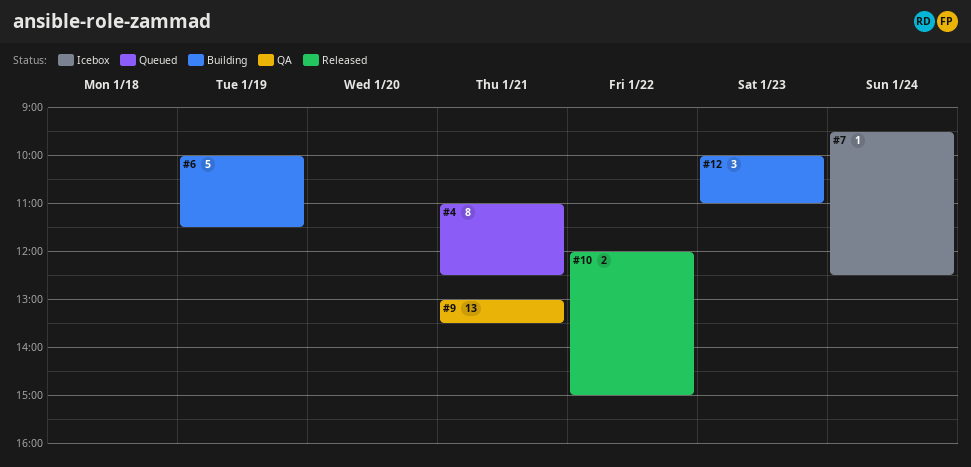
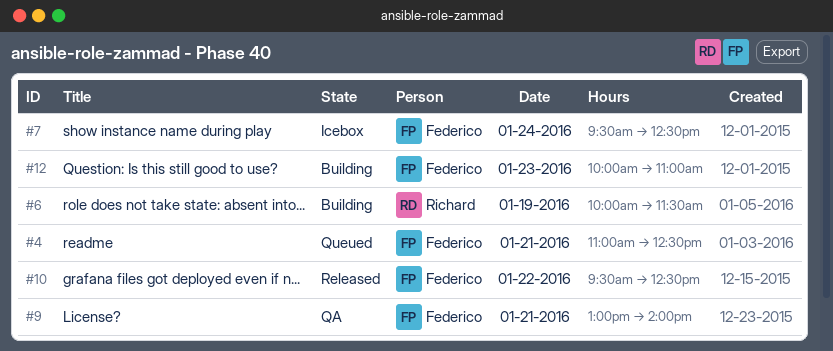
#9, ends: 13:30 -> 14:00
#10, begins: 12:00 -> 09:30
#10, ends: 15:00 -> 12:30

